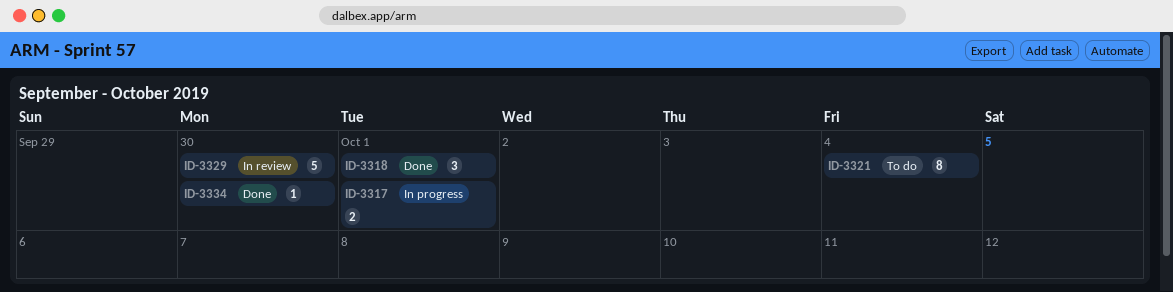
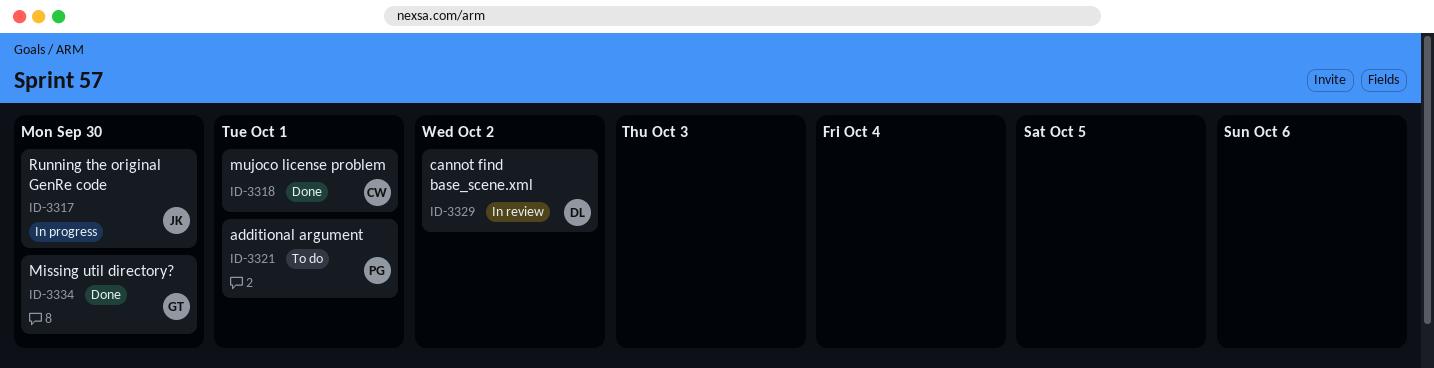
ID-3317, due: Oct 1 -> Sep 30
ID-3321, due: Oct 4 -> Oct 1
ID-3329, due: Sep 30 -> Oct 2

